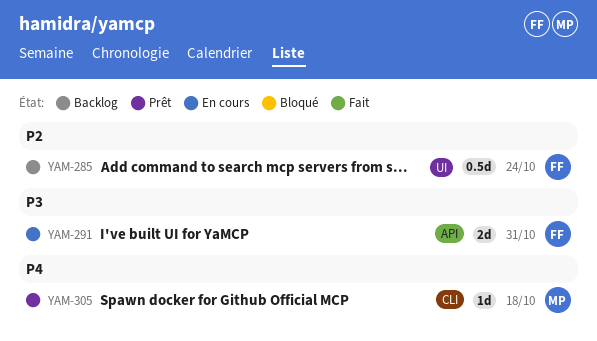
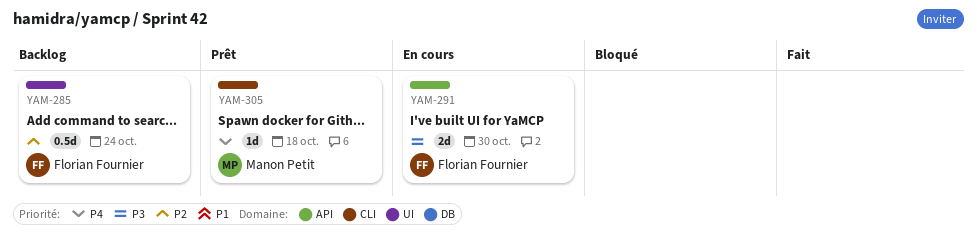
YAM-291, due: Oct 31 -> Oct 30

